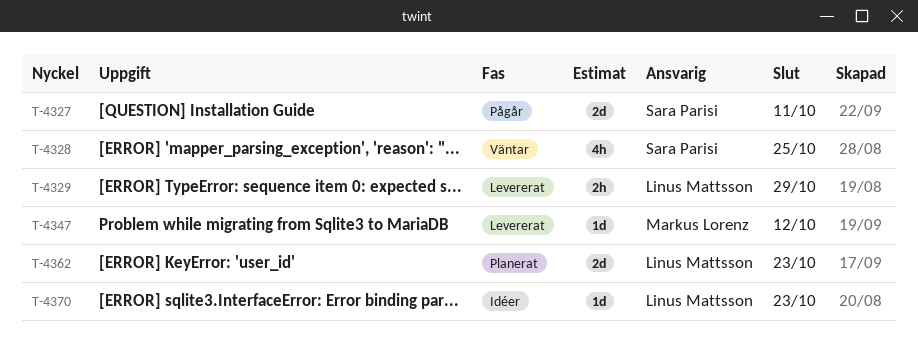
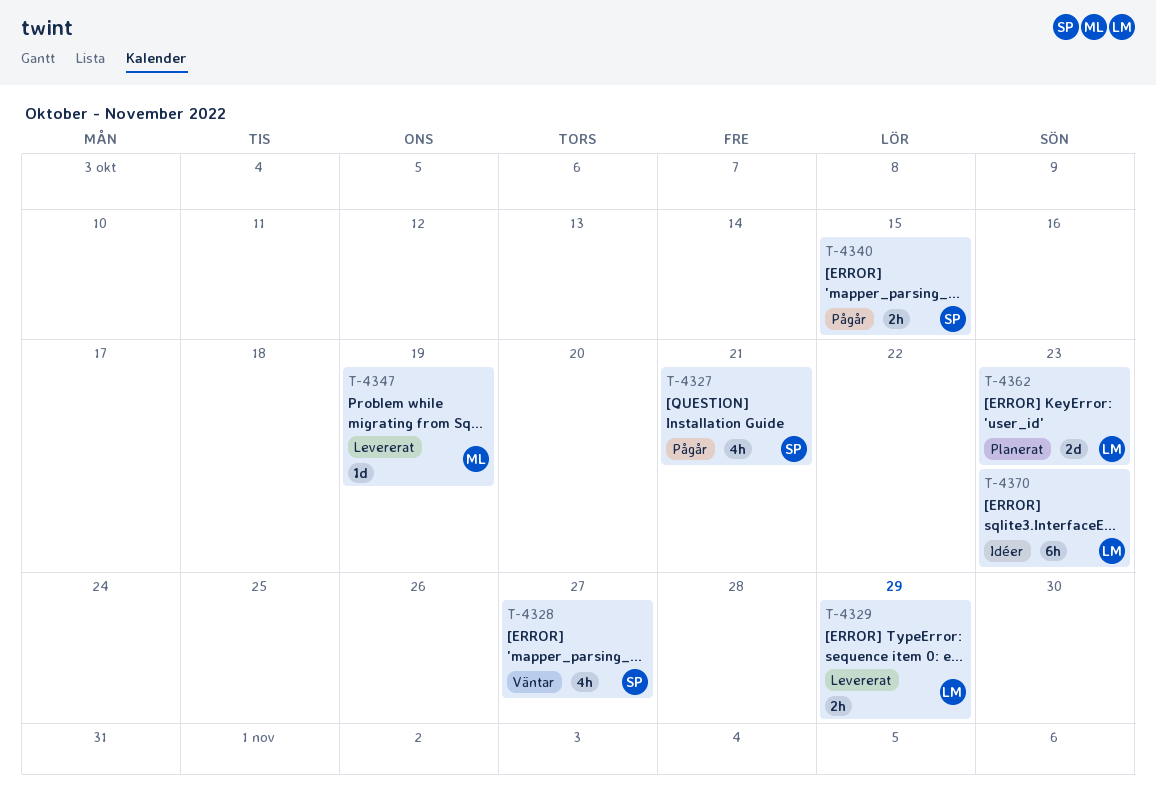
T-4327, estimate: 2d -> 4h
T-4327, due: Oct 11 -> Oct 21
T-4328, due: Oct 25 -> Oct 27
T-4340: none -> present
T-4347, due: Oct 12 -> Oct 19
T-4370, estimate: 1d -> 6h

